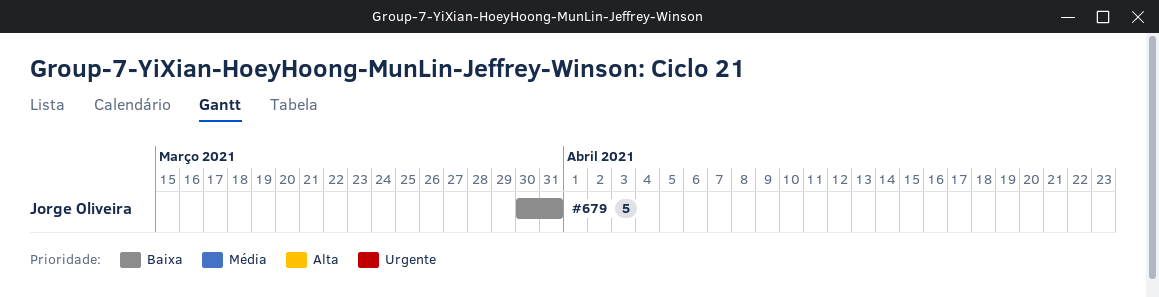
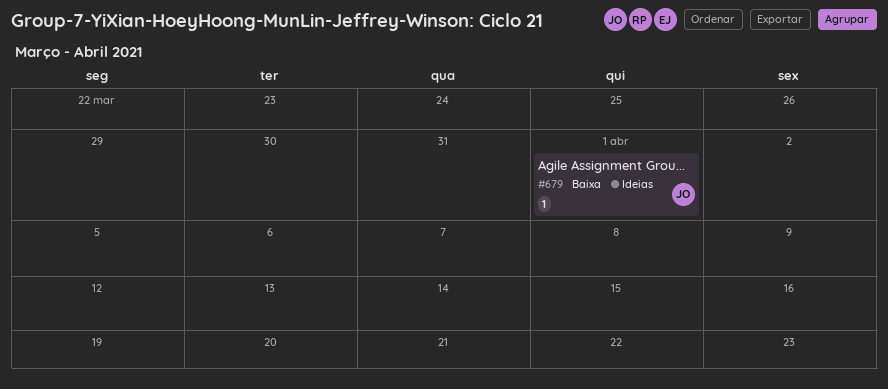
#679, estimate: 5 -> 1
#679, due: Mar 31 -> Apr 1

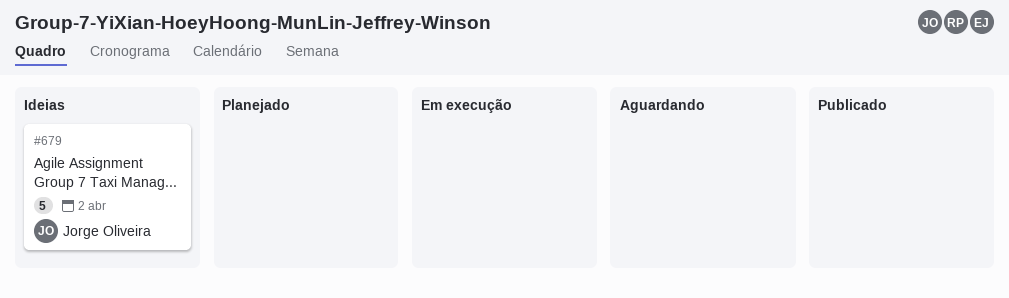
#679, estimate: 1 -> 5
#679, due: Apr 1 -> Apr 2

